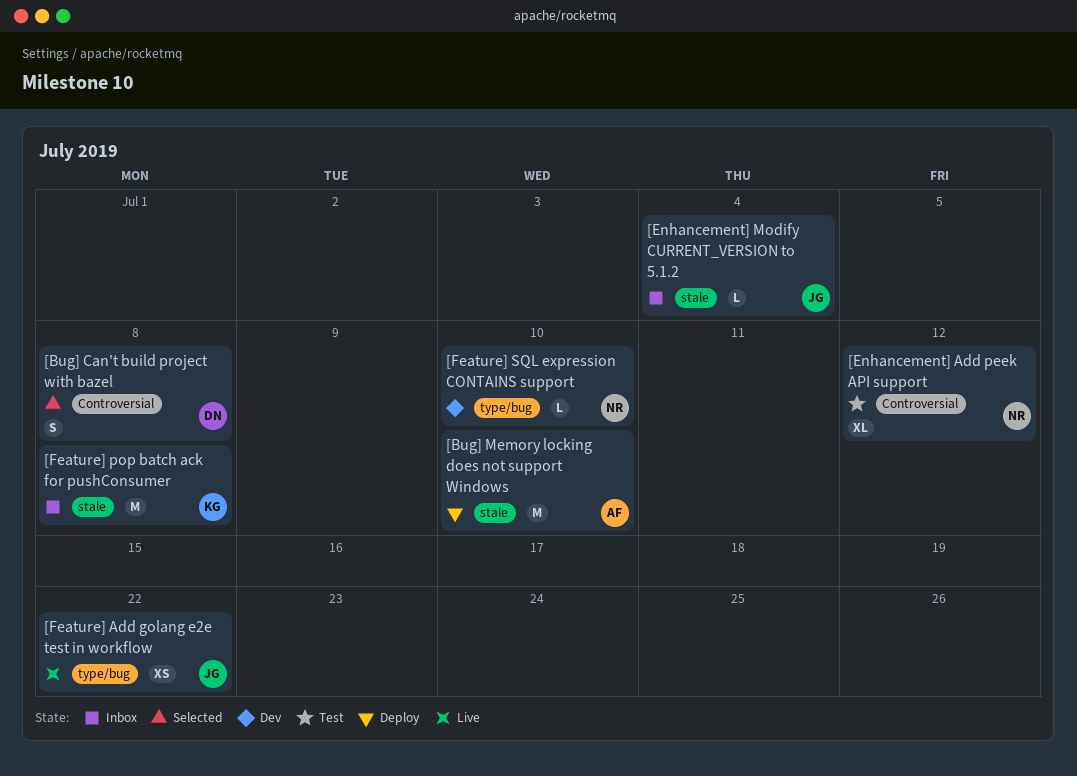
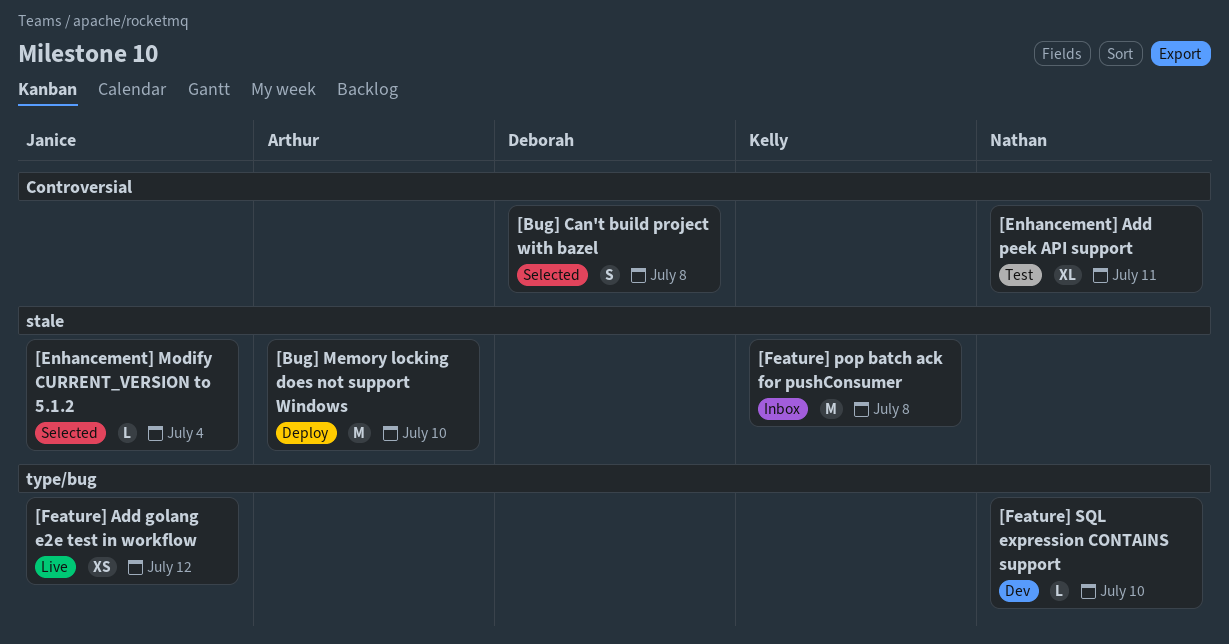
[Enhancement] Add peek API support, due: Jul 12 -> Jul 11
[Enhancement] Modify CURRENT_VERSION to 5.1.2, status: Inbox -> Selected
[Feature] Add golang e2e test in workflow, due: Jul 22 -> Jul 12

